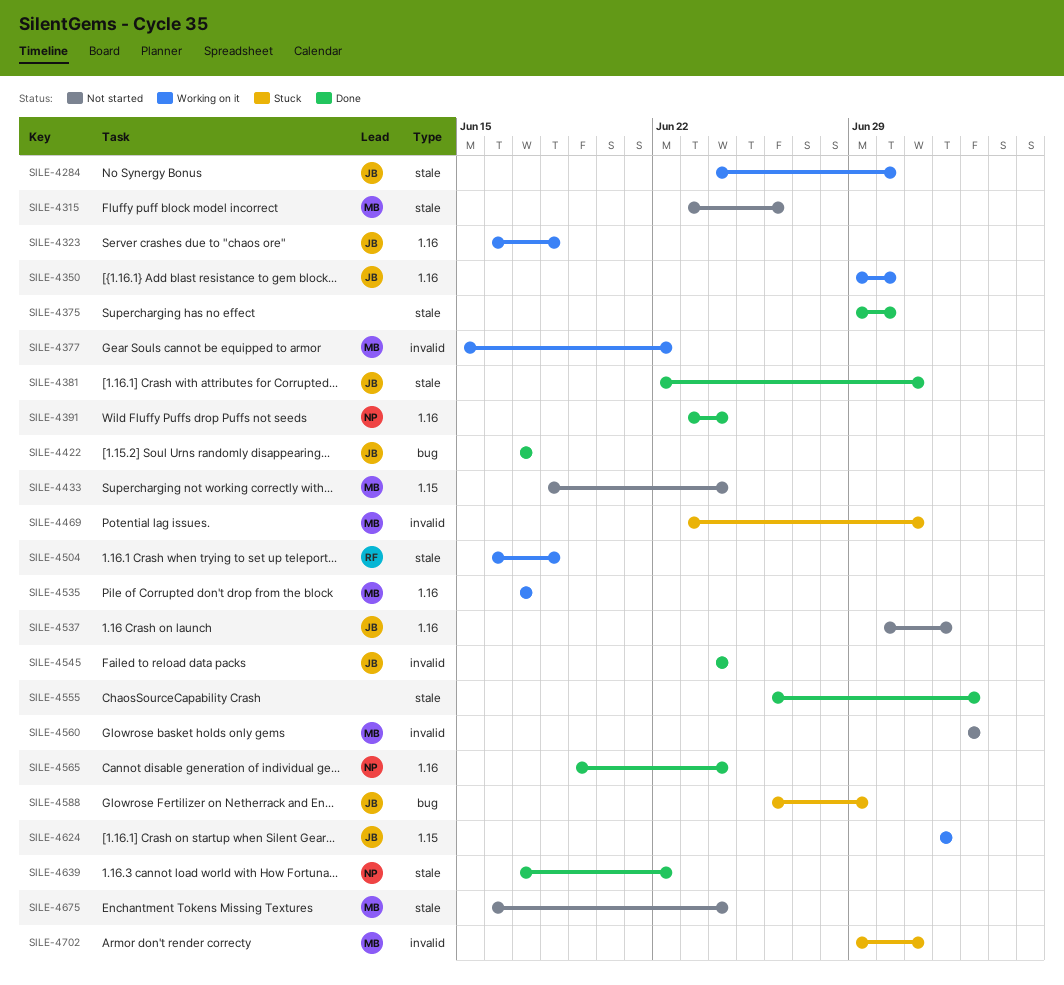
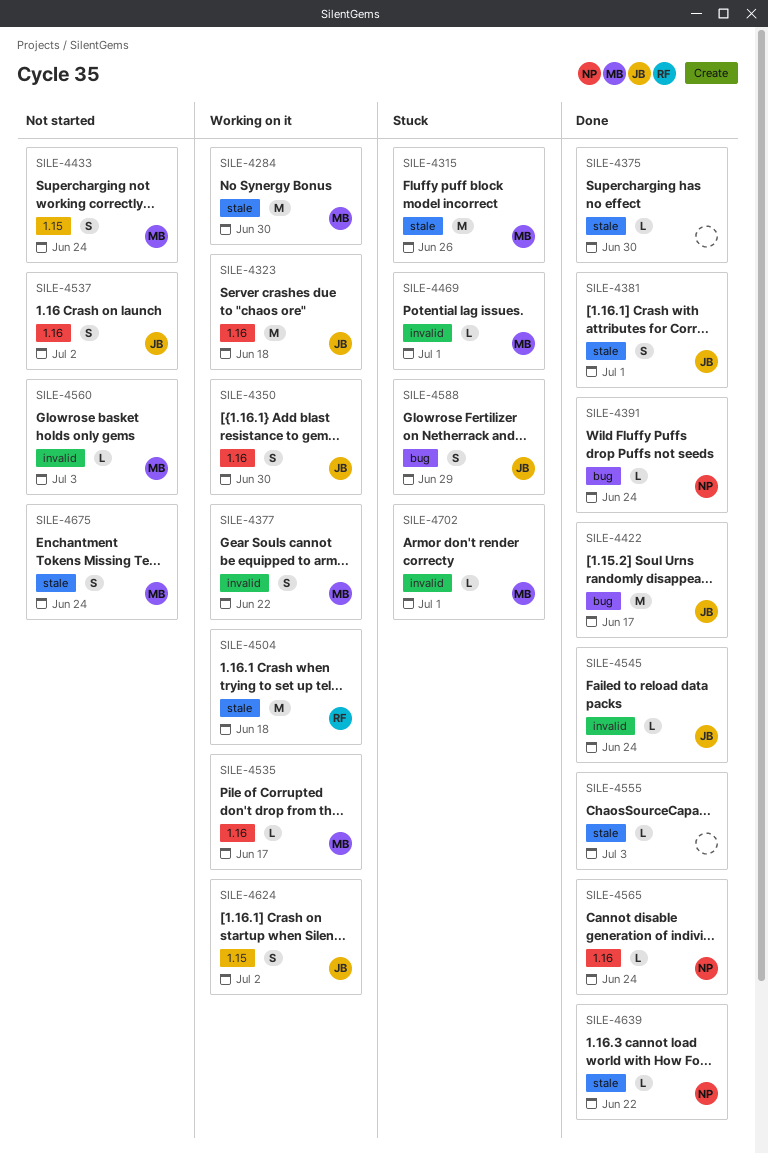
SILE-4284, owner: JB -> MB
SILE-4315, status: Not started -> Stuck
SILE-4391, label: 1.16 -> bug

